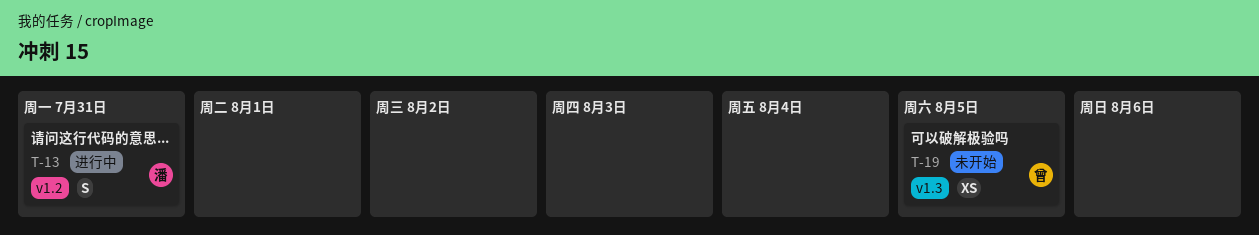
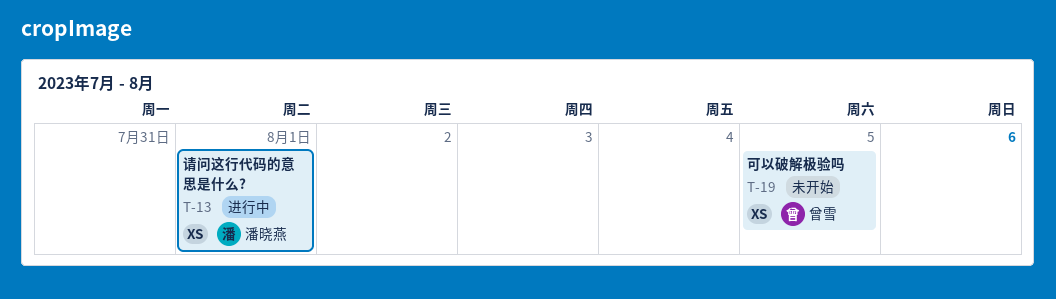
T-13, estimate: S -> XS
T-13, due: Jul 31 -> Aug 1

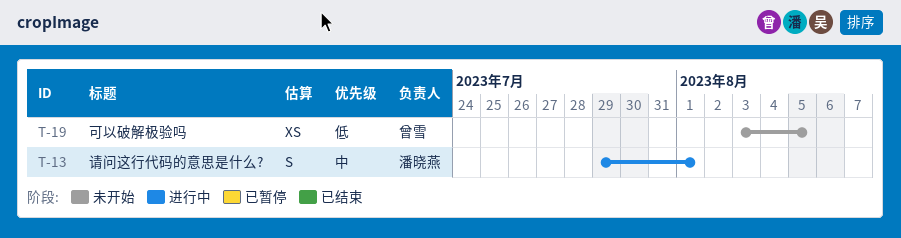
T-13, estimate: XS -> S

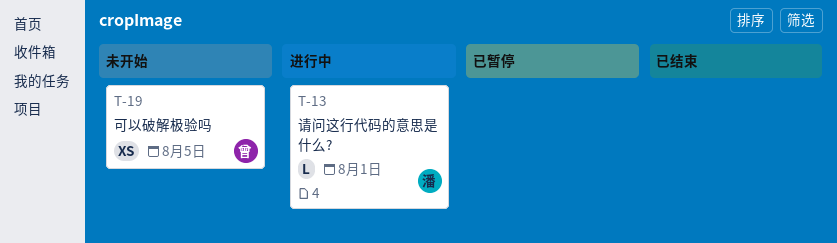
T-13, estimate: S -> L

